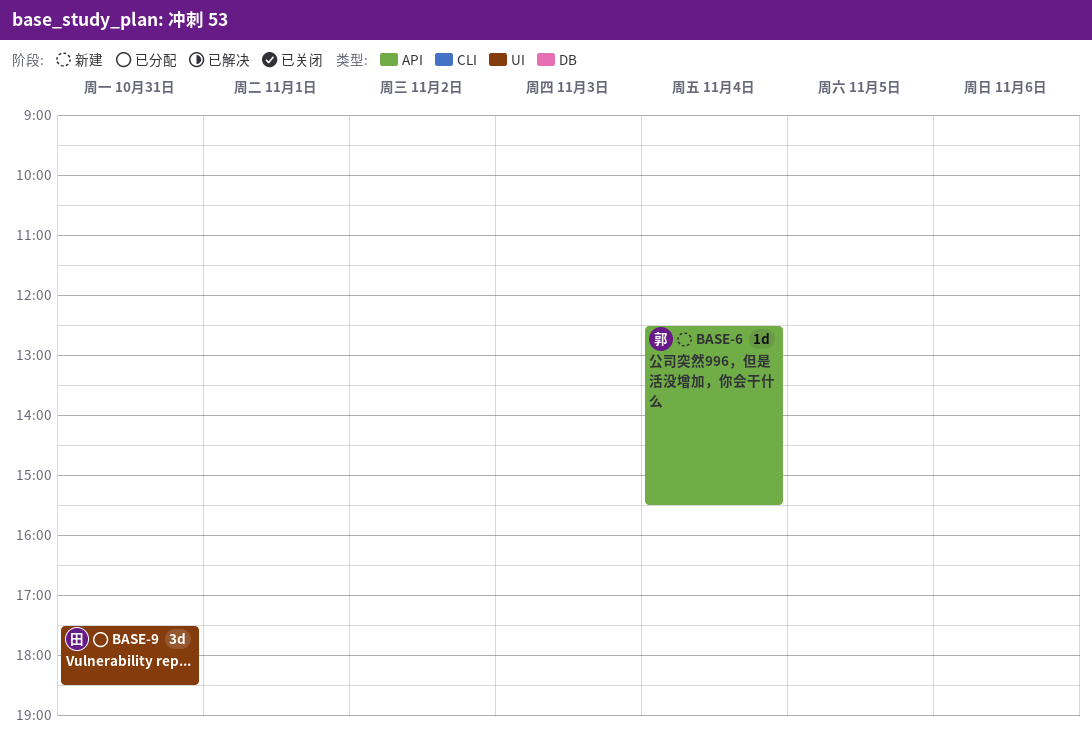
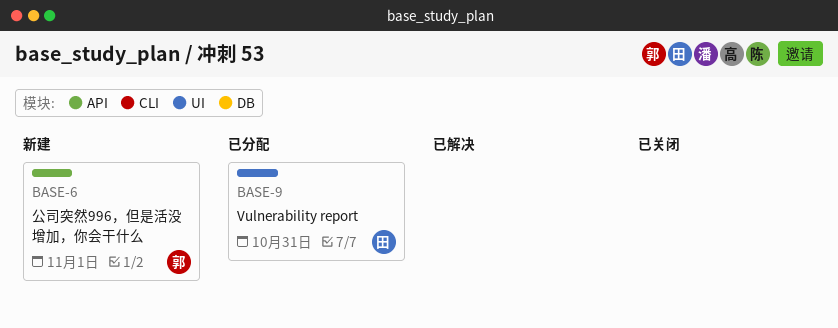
BASE-6, day: Nov 4 -> Nov 1

